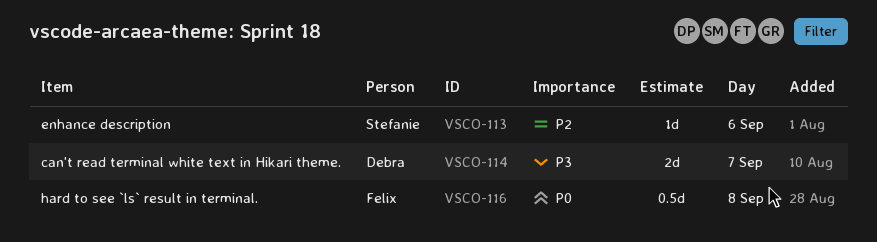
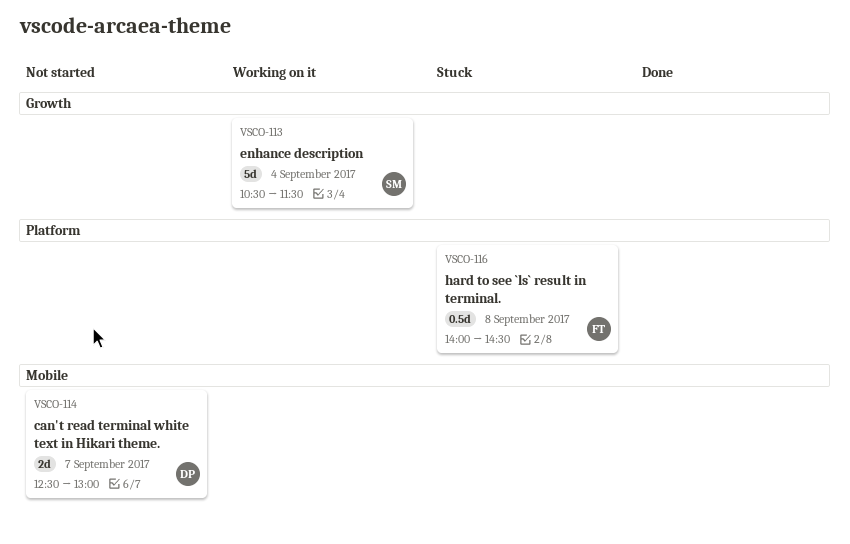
VSCO-113, estimate: 1d -> 5d
VSCO-113, day: Sep 6 -> Sep 4

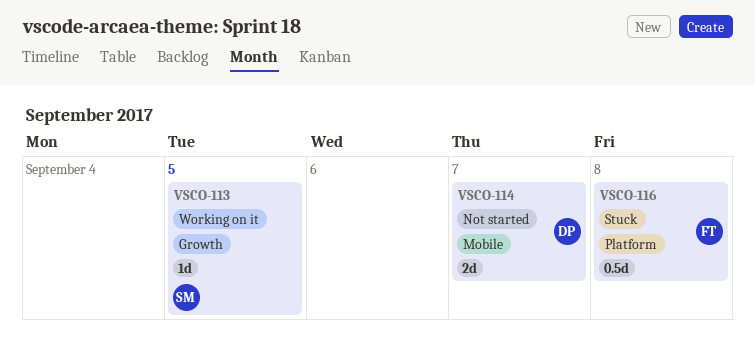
VSCO-113, estimate: 5d -> 1d
VSCO-113, day: Sep 4 -> Sep 5

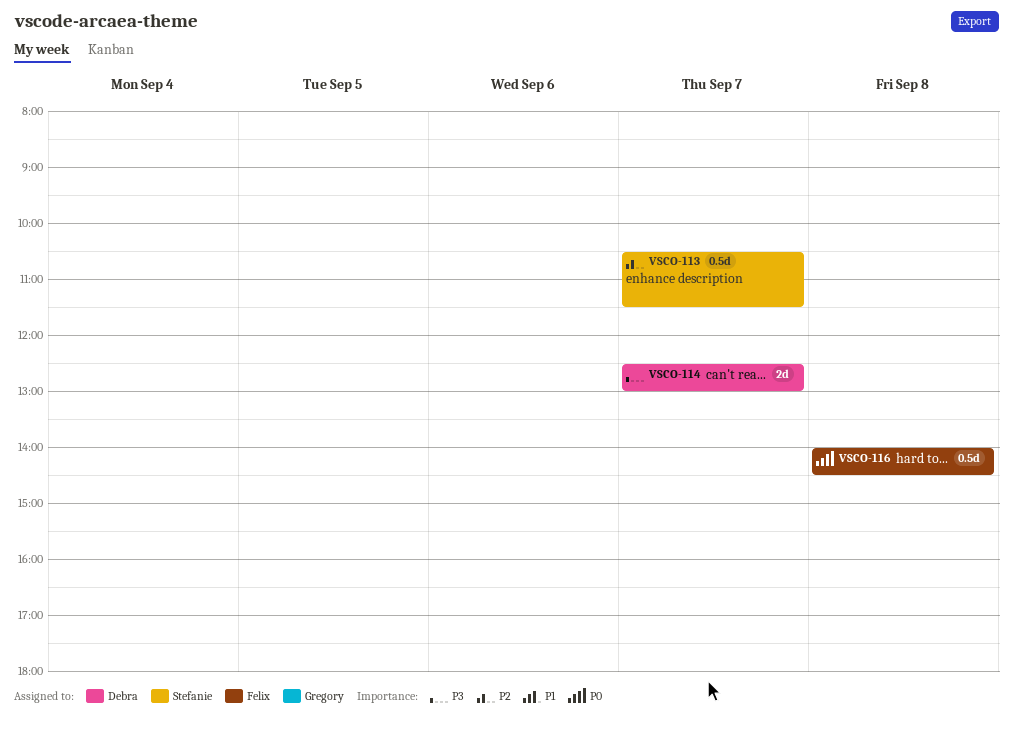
VSCO-113, estimate: 1d -> 0.5d
VSCO-113, day: Sep 5 -> Sep 7

